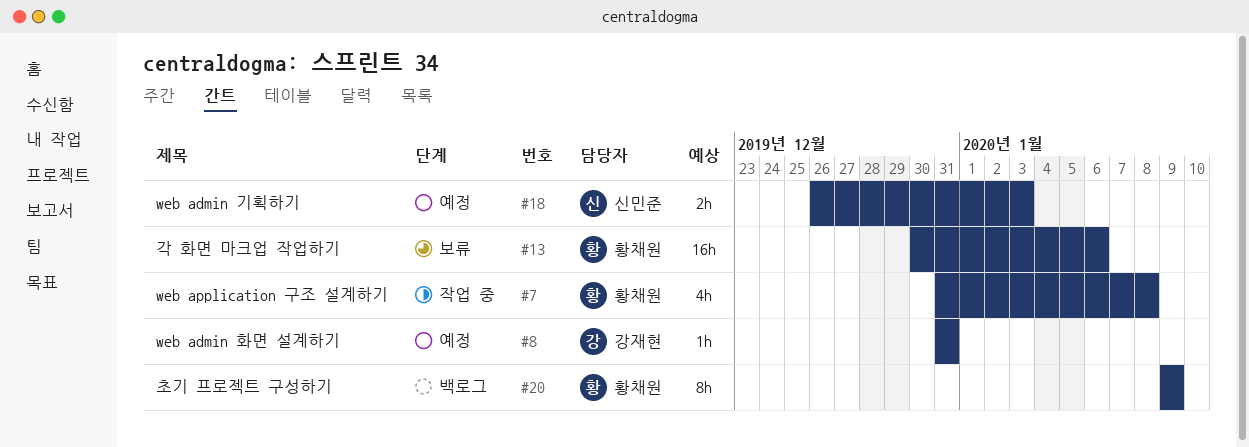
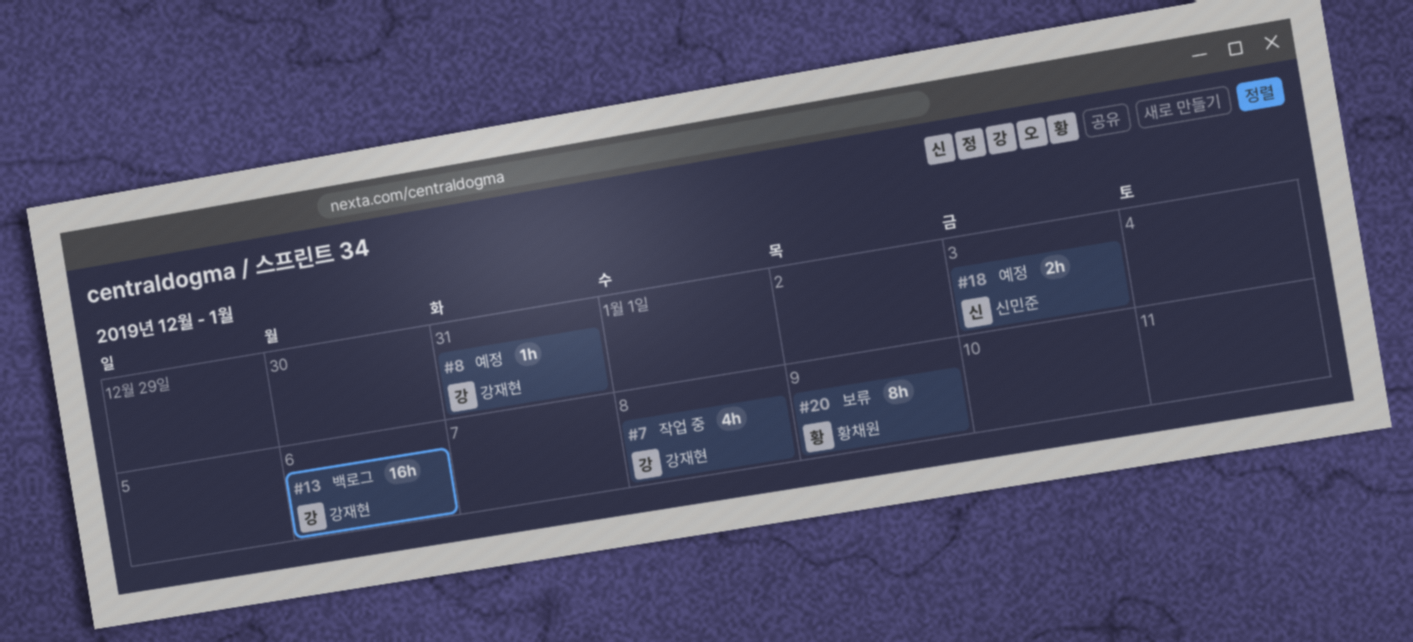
#7, owner: 황채원 -> 강재현
#13, status: 보류 -> 백로그
#13, owner: 황채원 -> 강재현
#20, status: 백로그 -> 보류

